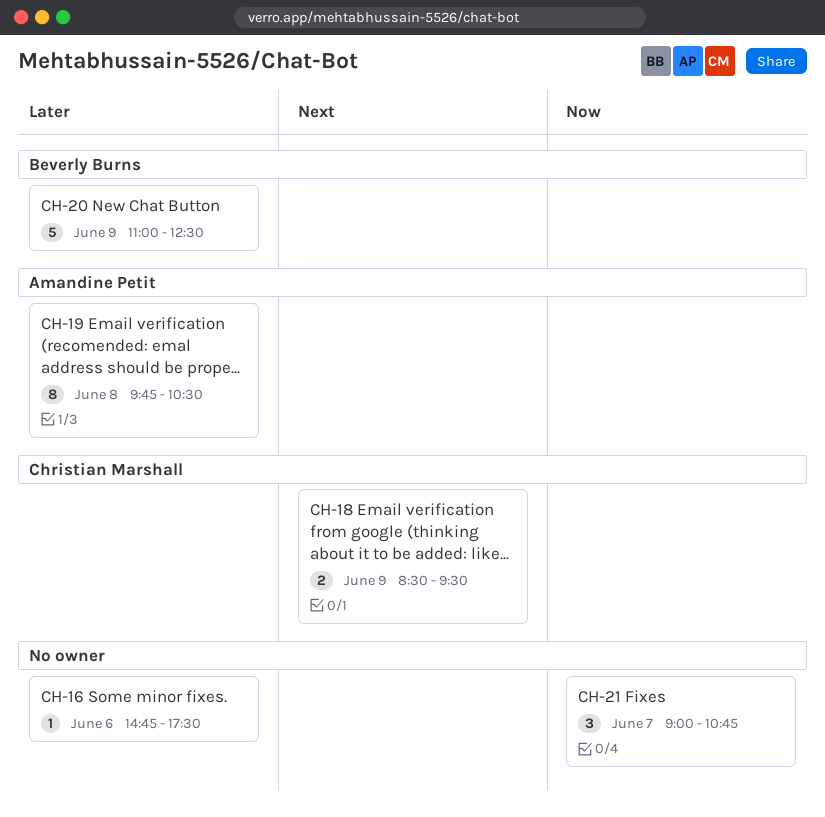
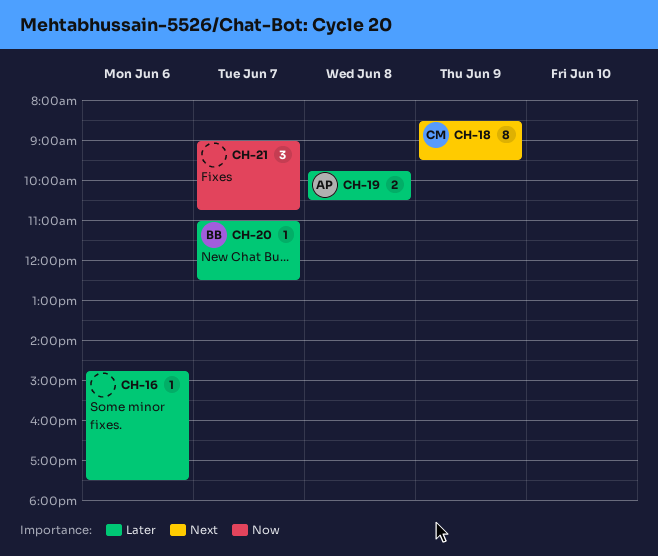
CH-18, estimate: 2 -> 8
CH-19, estimate: 8 -> 2
CH-20, estimate: 5 -> 1
CH-20, day: Jun 9 -> Jun 7

